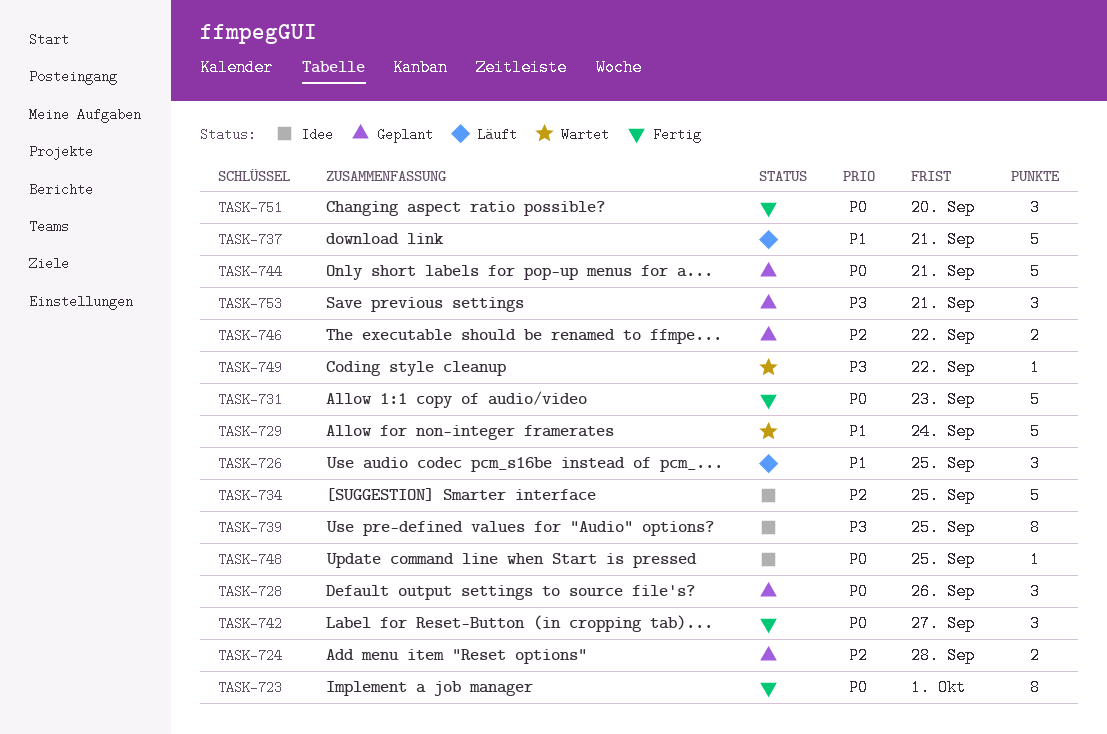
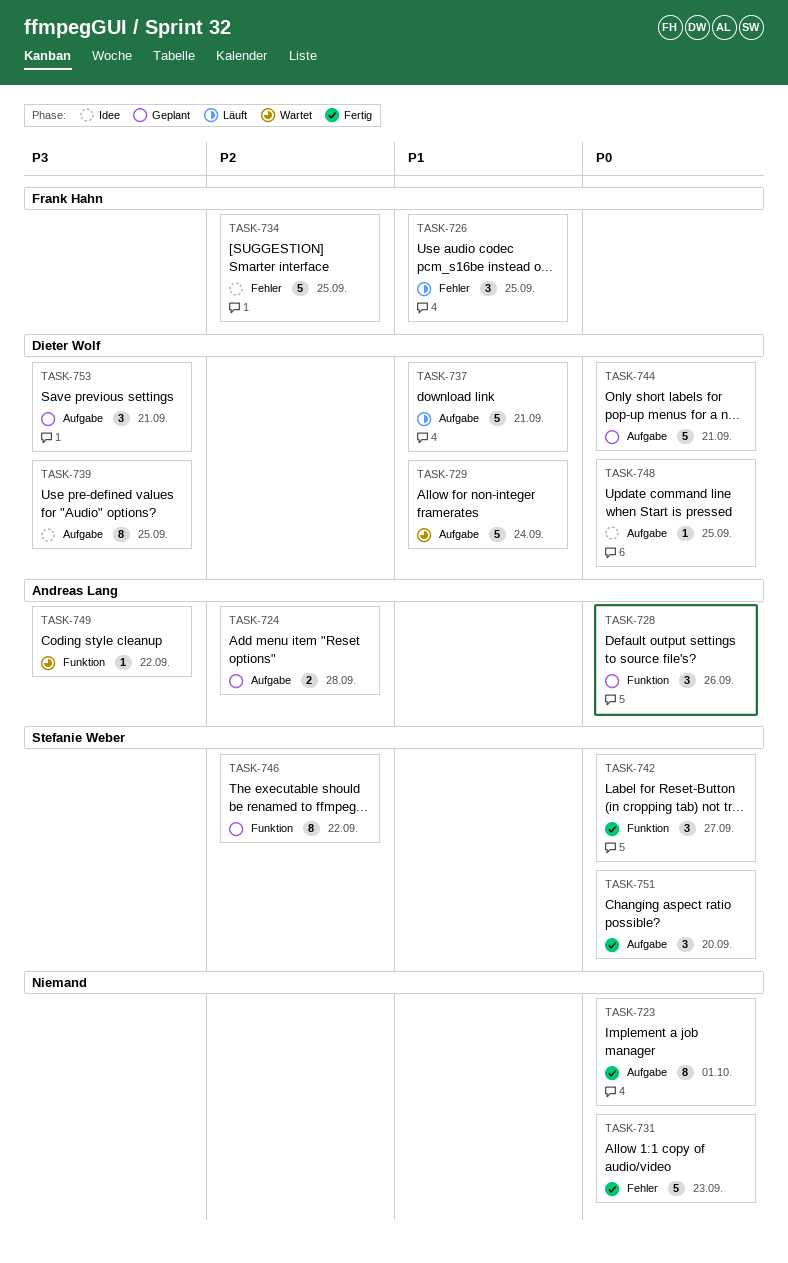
TASK-746, estimate: 2 -> 8

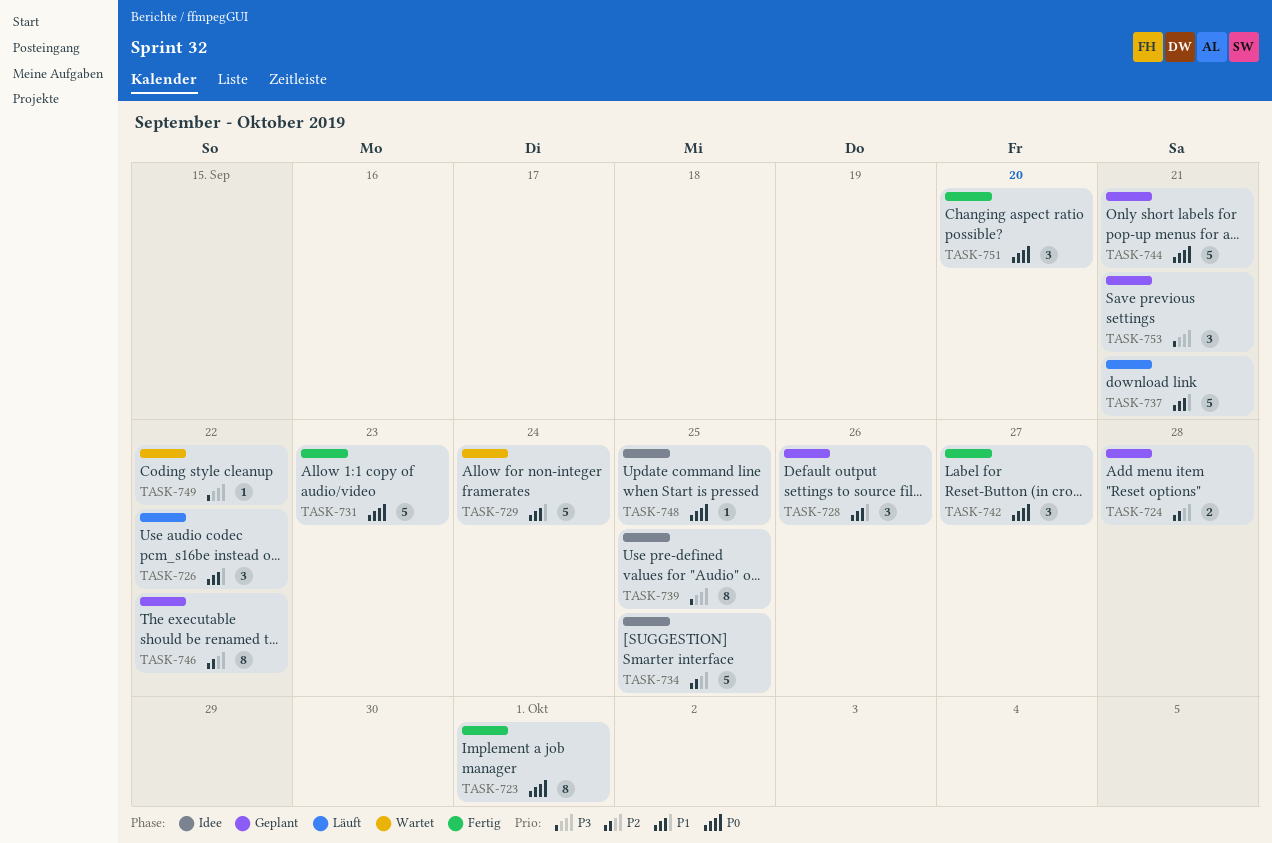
TASK-726, due: Sep 25 -> Sep 22
TASK-728, priority: P0 -> P1

